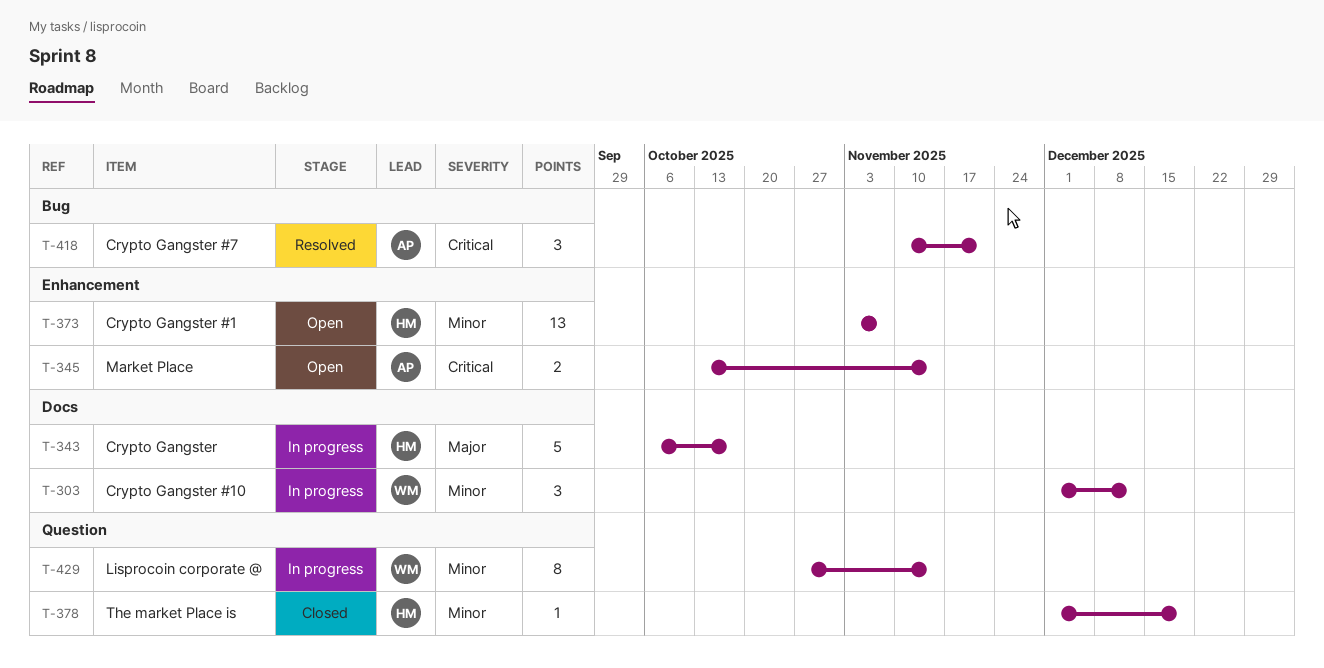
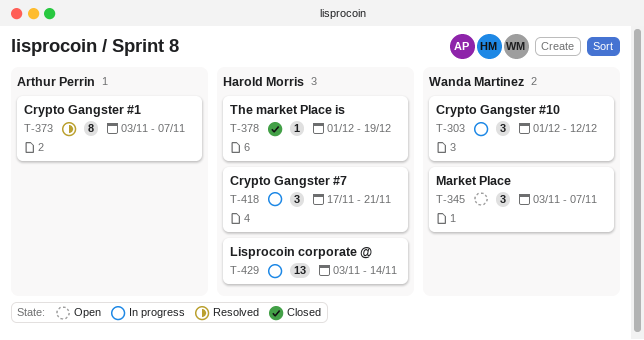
T-343: present -> none
T-345, owner: Arthur Perrin -> Wanda Martinez
T-345, estimate: 2 -> 3
T-345, start: Oct 13 -> Nov 3
T-345, due: Nov 14 -> Nov 7
T-373, status: Open -> Resolved
T-373, owner: Harold Morris -> Arthur Perrin
T-373, estimate: 13 -> 8
T-418, status: Resolved -> In progress
T-418, owner: Arthur Perrin -> Harold Morris
T-418, start: Nov 10 -> Nov 17
T-429, owner: Wanda Martinez -> Harold Morris
T-429, estimate: 8 -> 13
T-429, start: Oct 27 -> Nov 3

